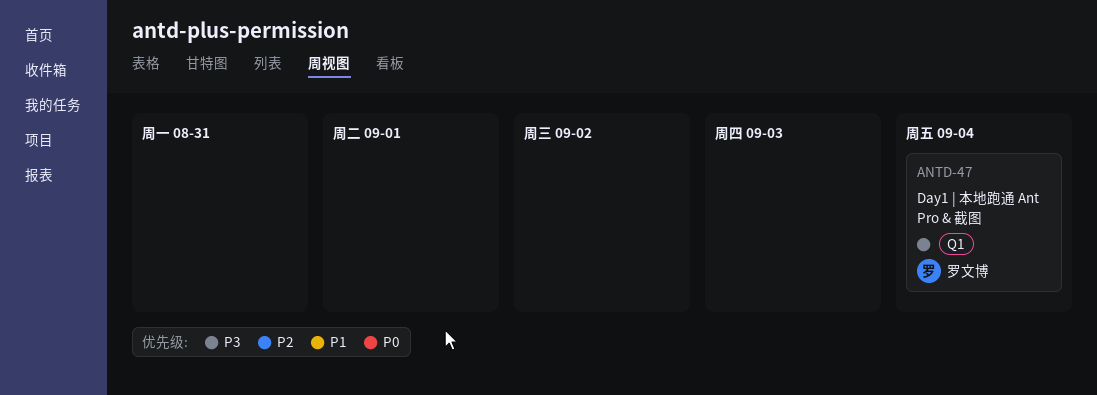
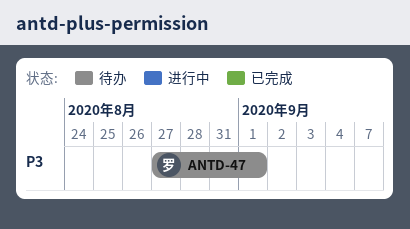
ANTD-47, due: Sep 4 -> Sep 1

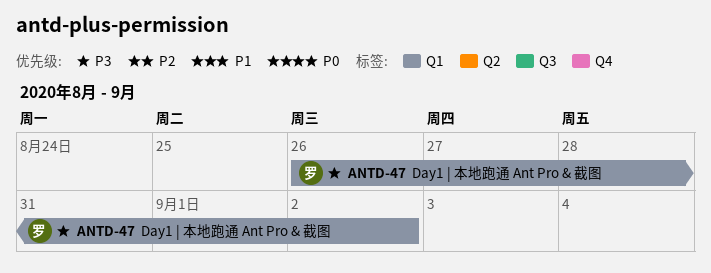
ANTD-47, start: Aug 27 -> Aug 26
ANTD-47, due: Sep 1 -> Sep 2

